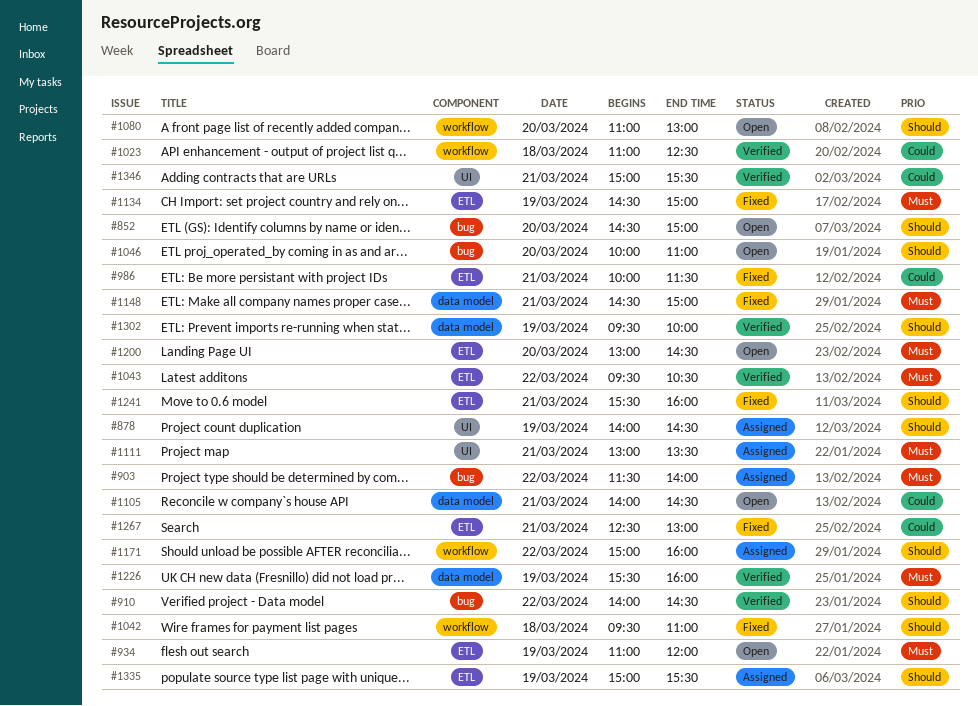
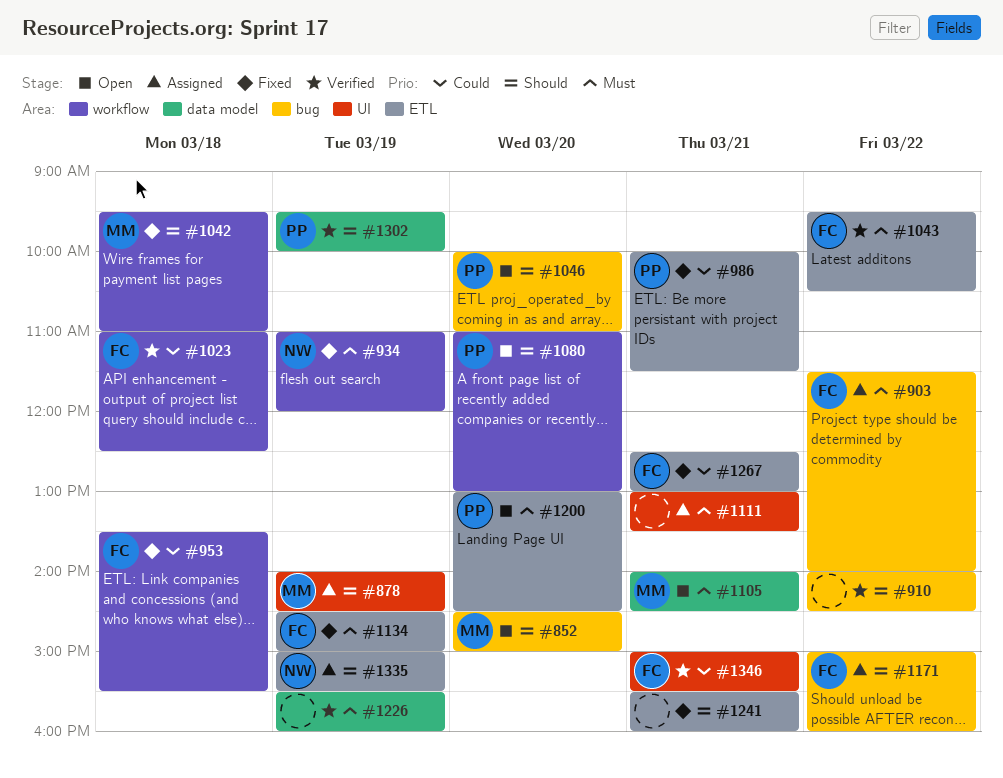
#934, status: Open -> Fixed
#934, label: ETL -> workflow
#953: none -> present
#1105, priority: Could -> Must
#1148: present -> none
#1171, label: workflow -> bug

